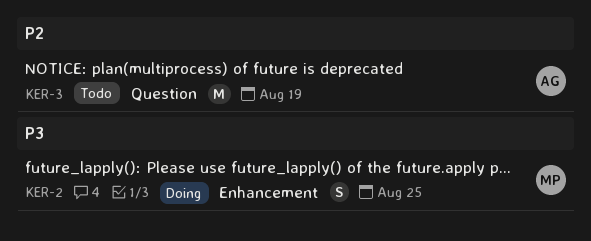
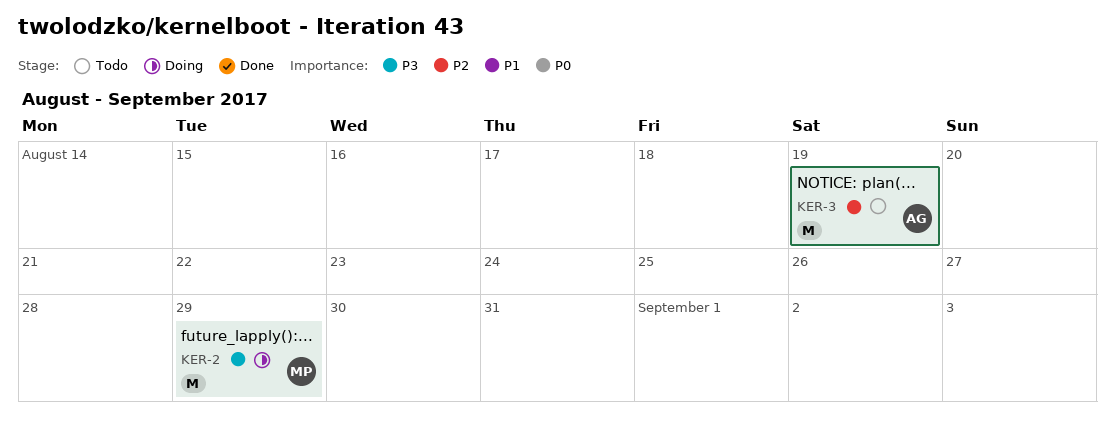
KER-2, estimate: S -> M
KER-2, due: Aug 25 -> Aug 29

